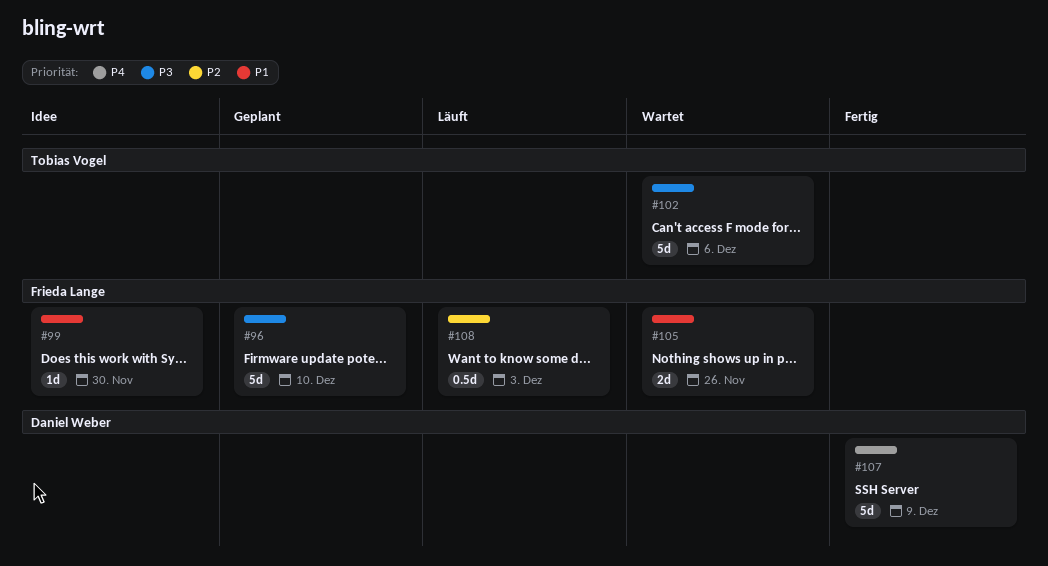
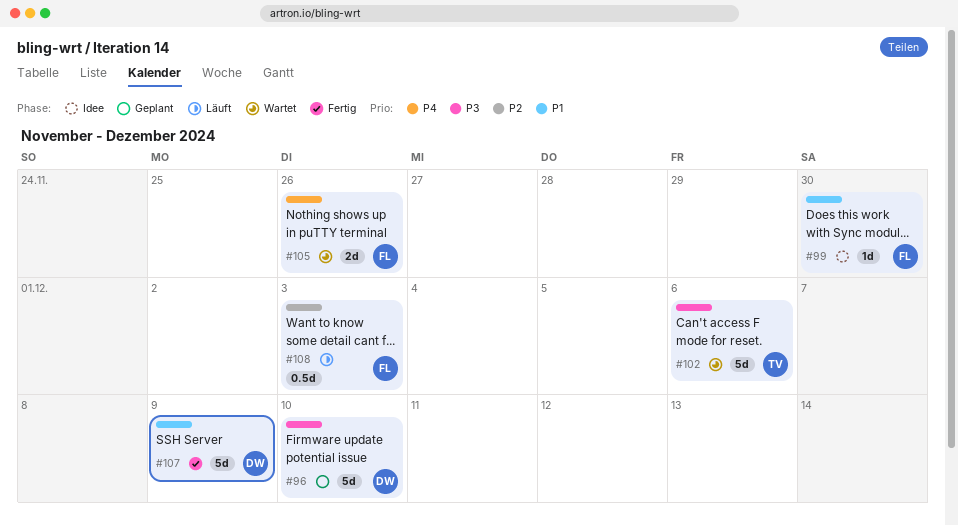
#96, owner: Frieda Lange -> Daniel Weber
#105, priority: P1 -> P4
#107, priority: P4 -> P1

